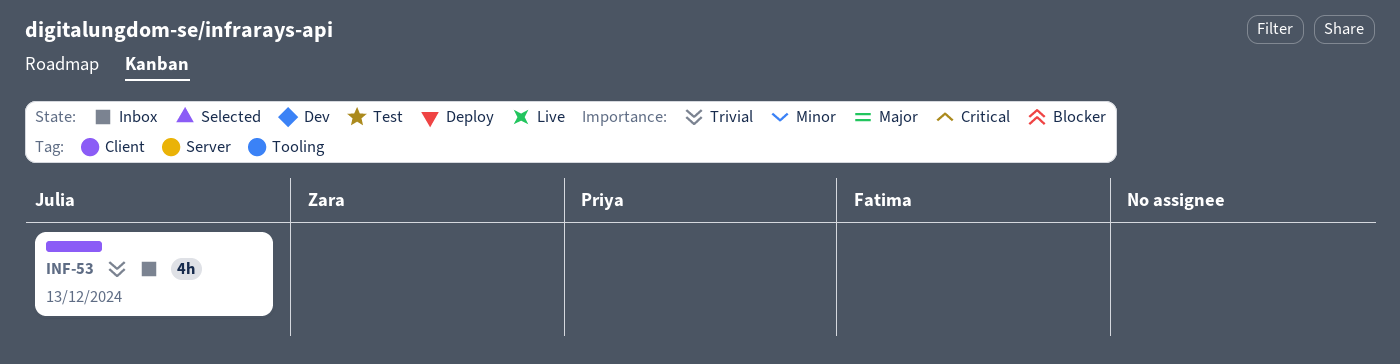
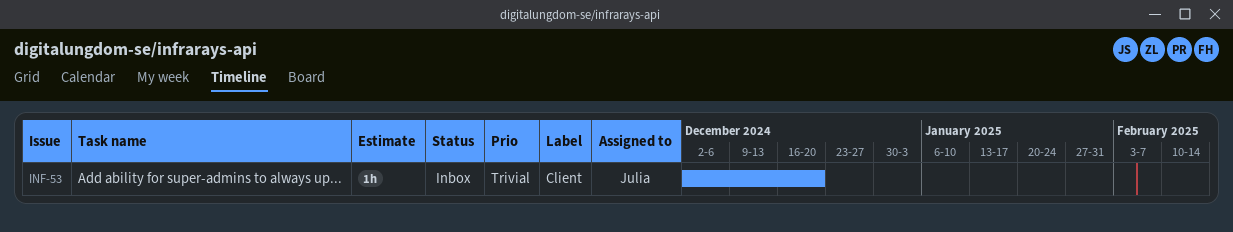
INF-53, estimate: 4h -> 1h
INF-53, due: Dec 13 -> Dec 20

